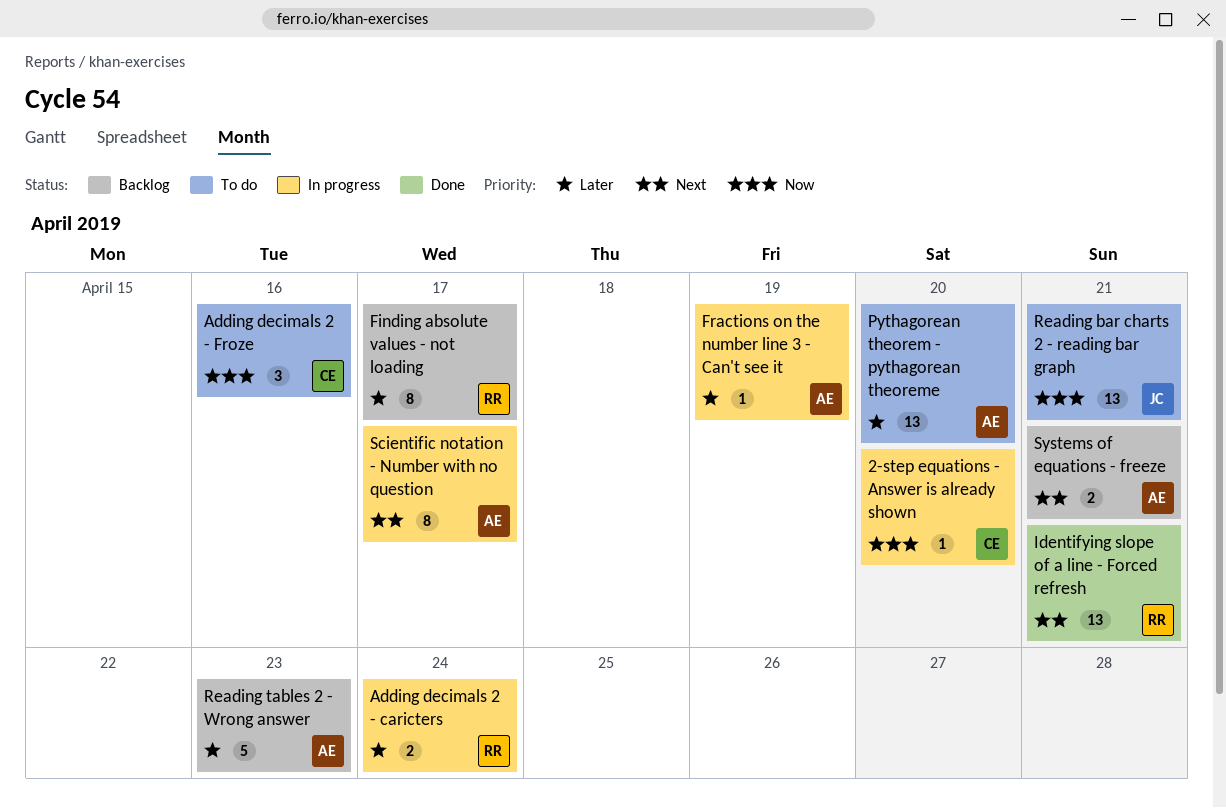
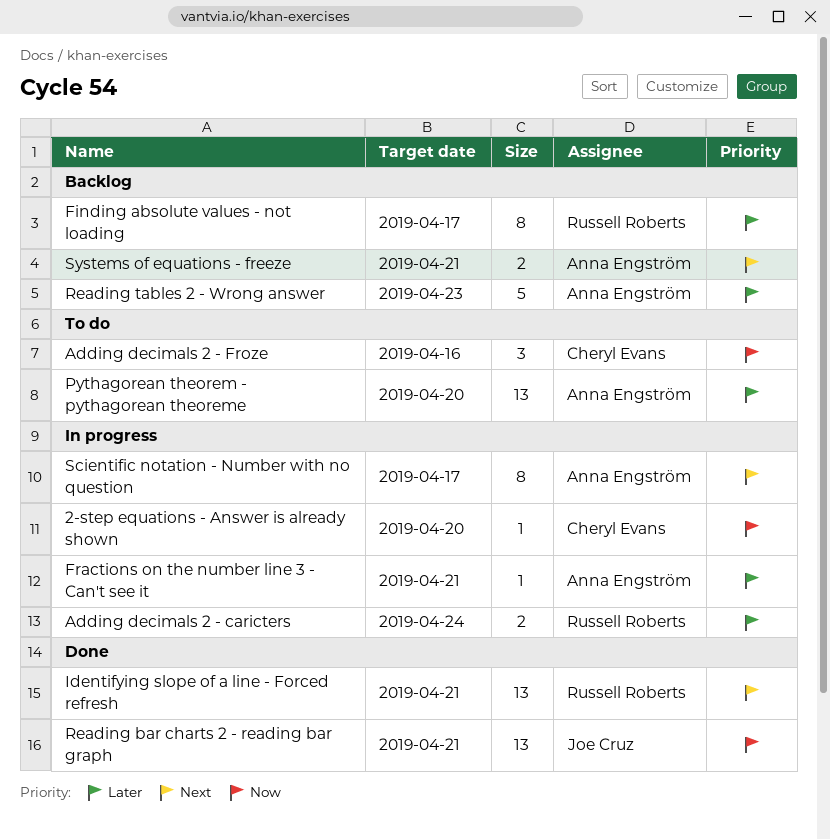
Fractions on the number line 3 - Can't see it, due: Apr 19 -> Apr 21
Reading bar charts 2 - reading bar graph, status: To do -> Done

